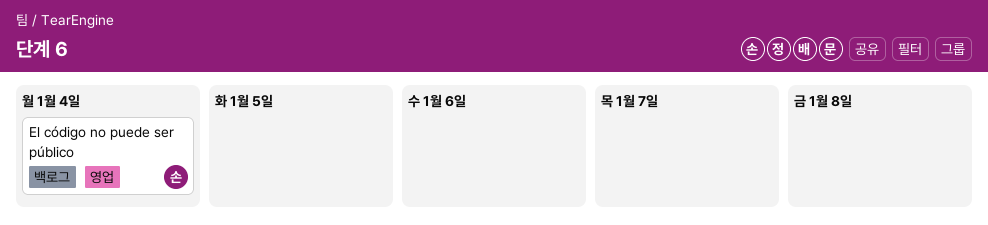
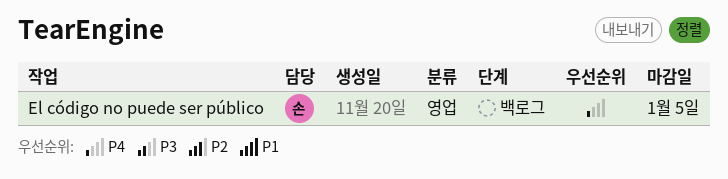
El código no puede ser público, due: Jan 4 -> Jan 5

